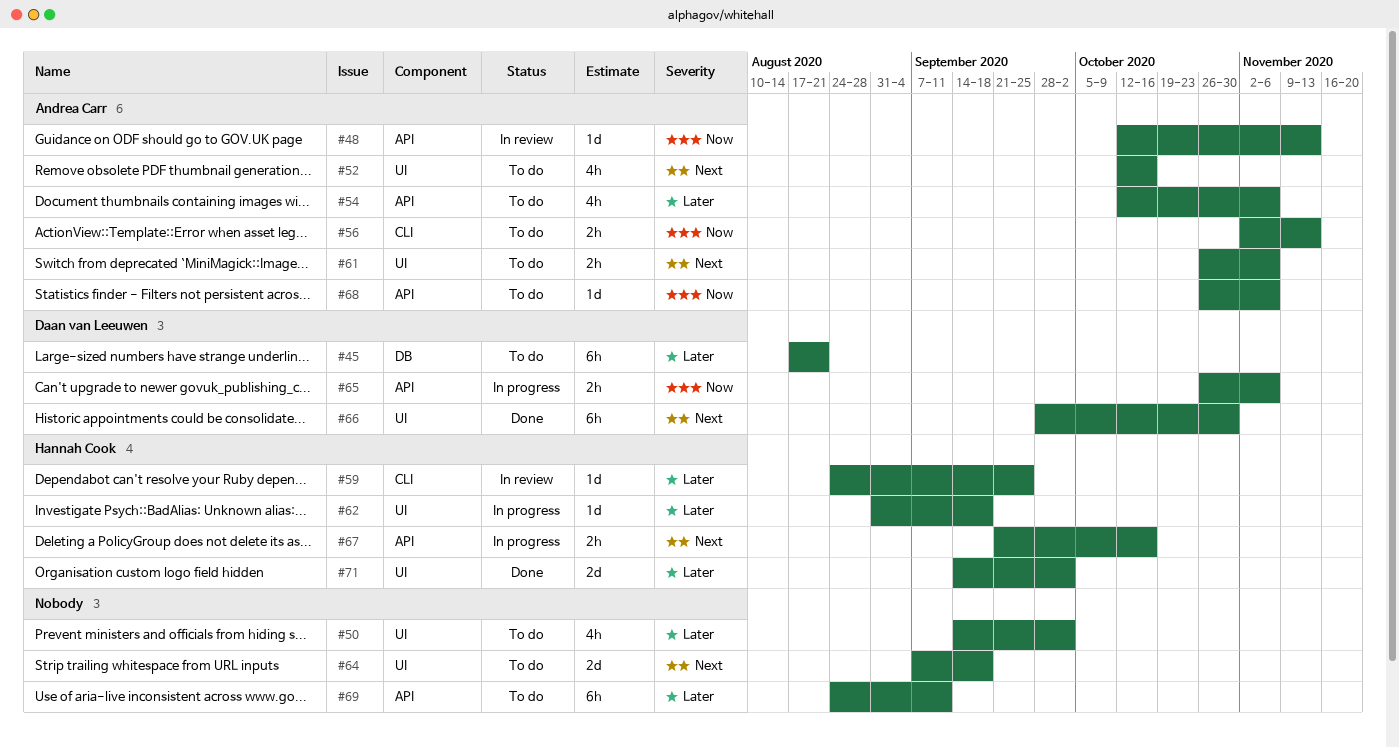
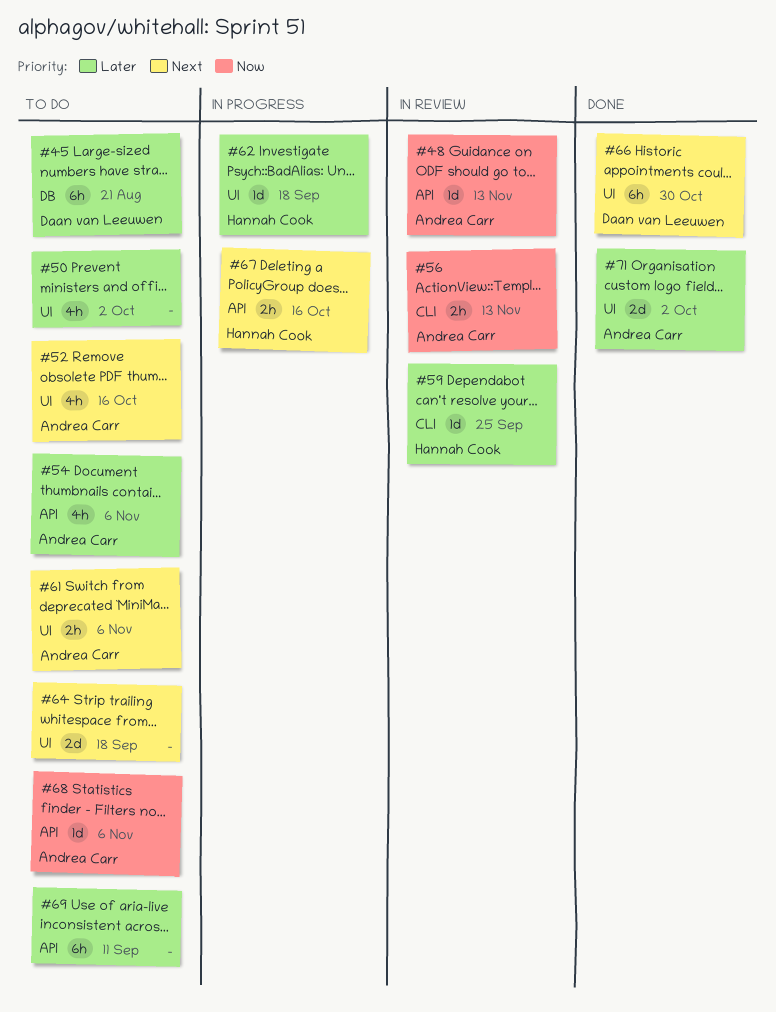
#56, status: To do -> In review
#65: present -> none
#71, owner: Hannah Cook -> Andrea Carr

